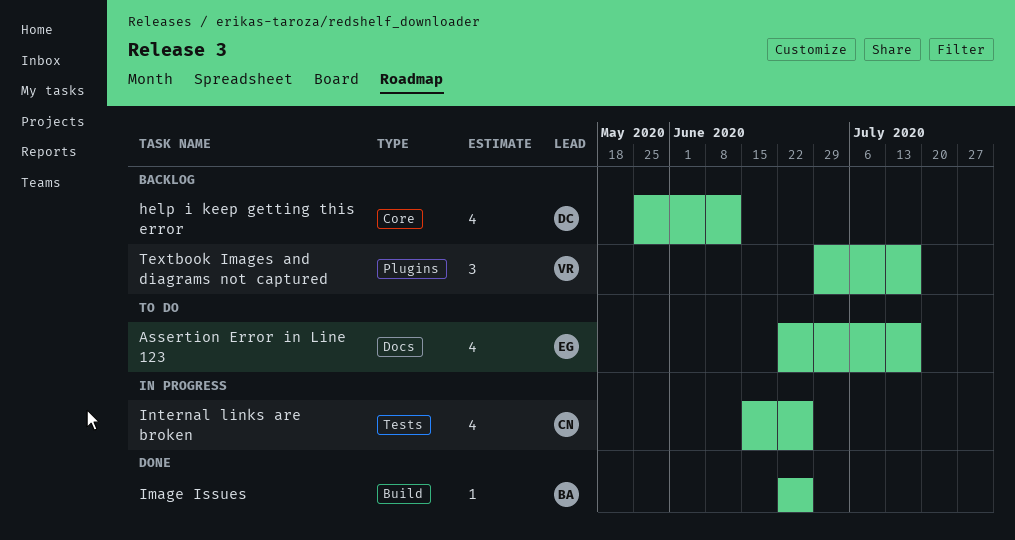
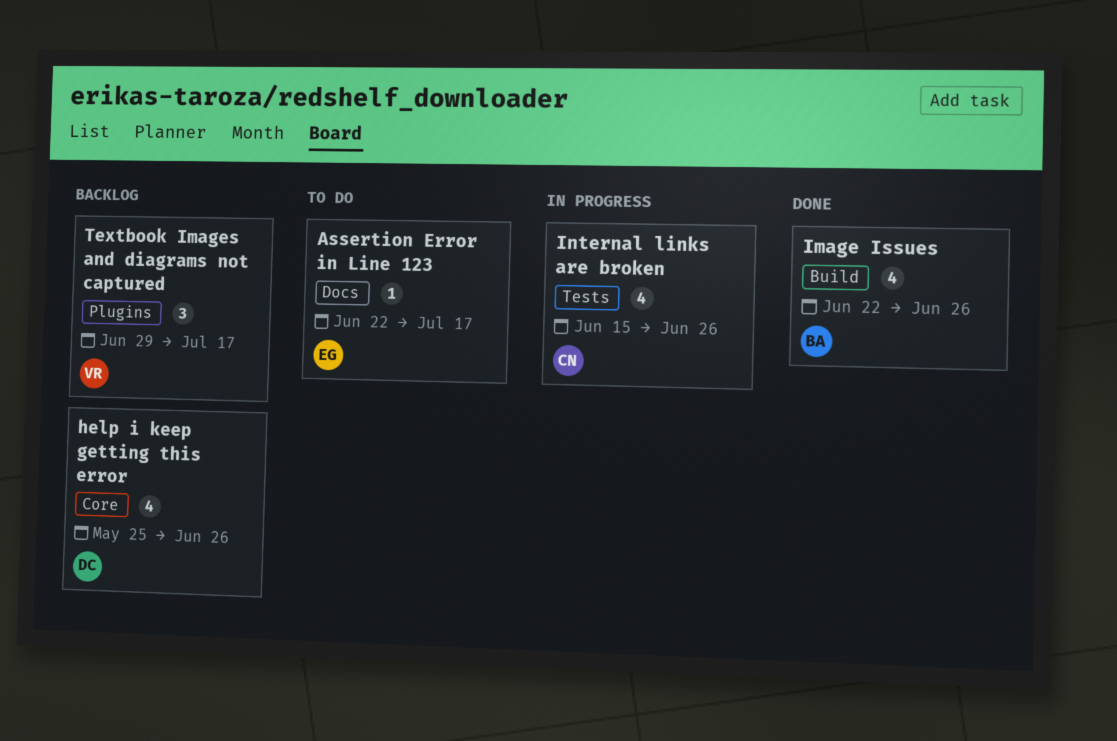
Assertion Error in Line 123, estimate: 4 -> 1
help i keep getting this error, due: Jun 12 -> Jun 26
Image Issues, estimate: 1 -> 4

